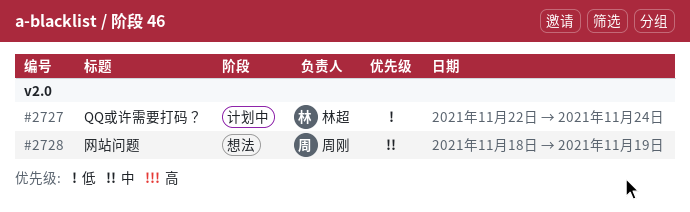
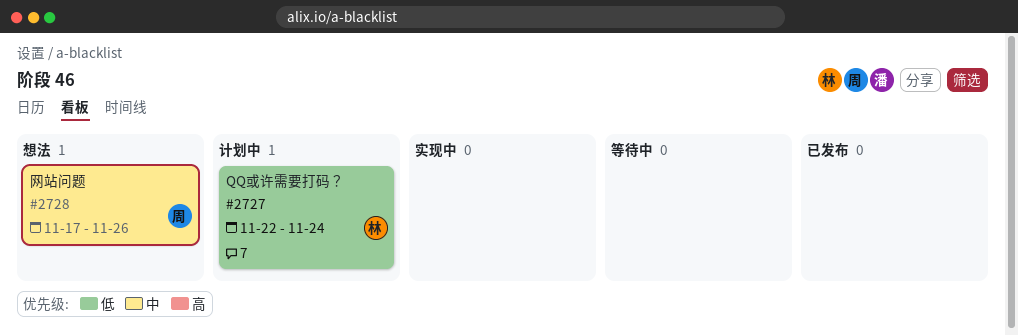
#2728, start: Nov 18 -> Nov 17
#2728, due: Nov 19 -> Nov 26

